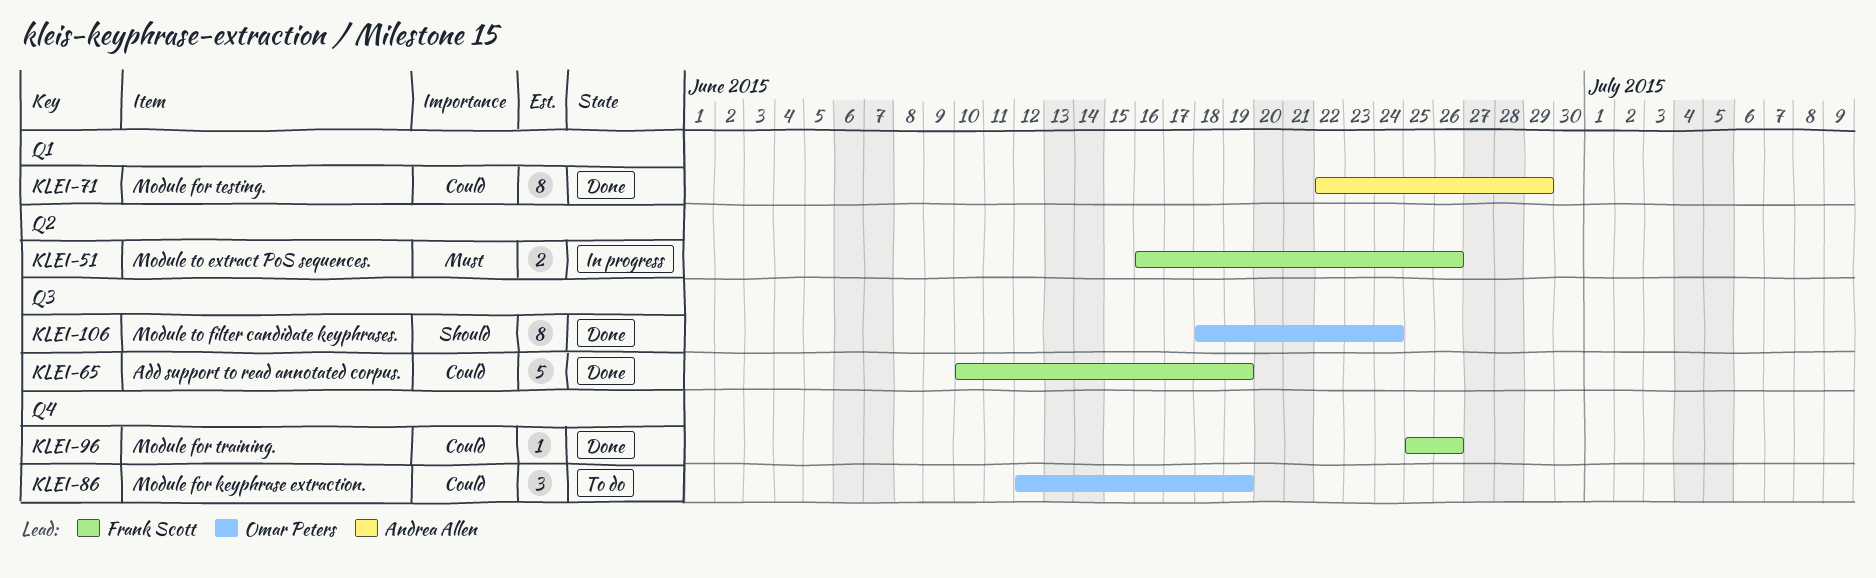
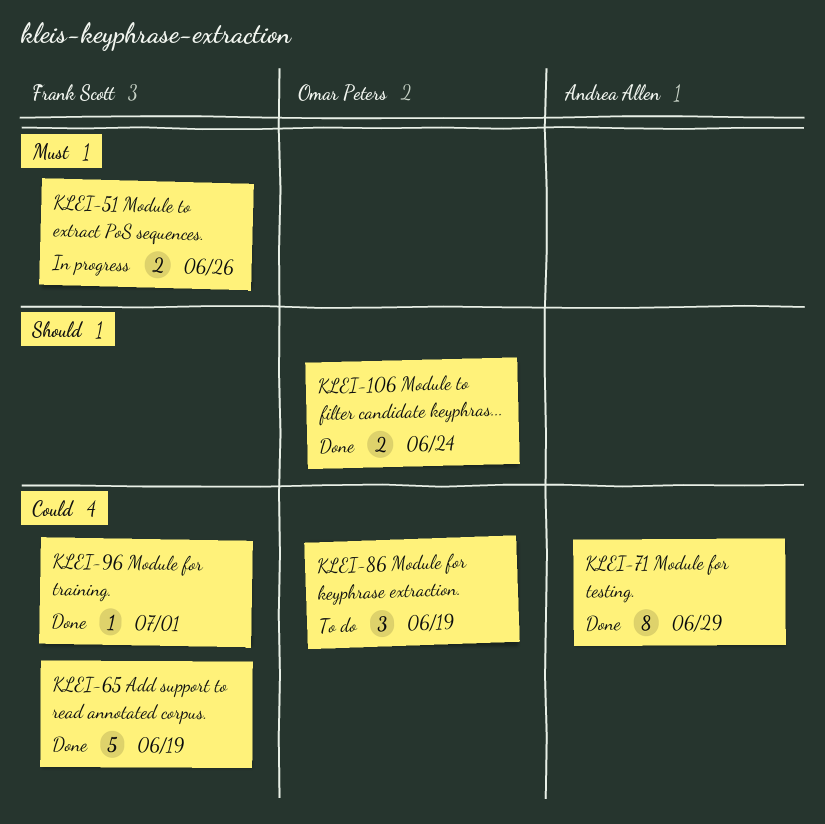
KLEI-96, due: Jun 26 -> Jul 1
KLEI-106, estimate: 8 -> 2

